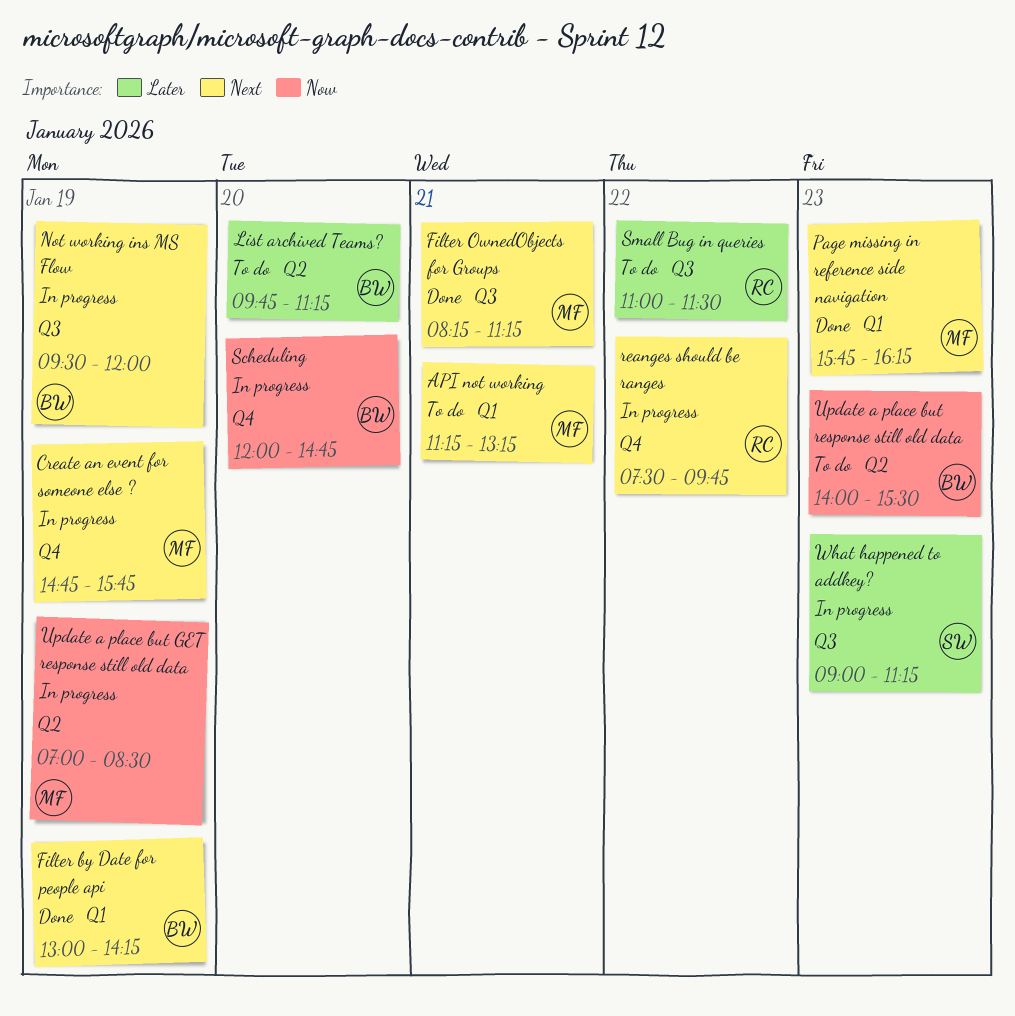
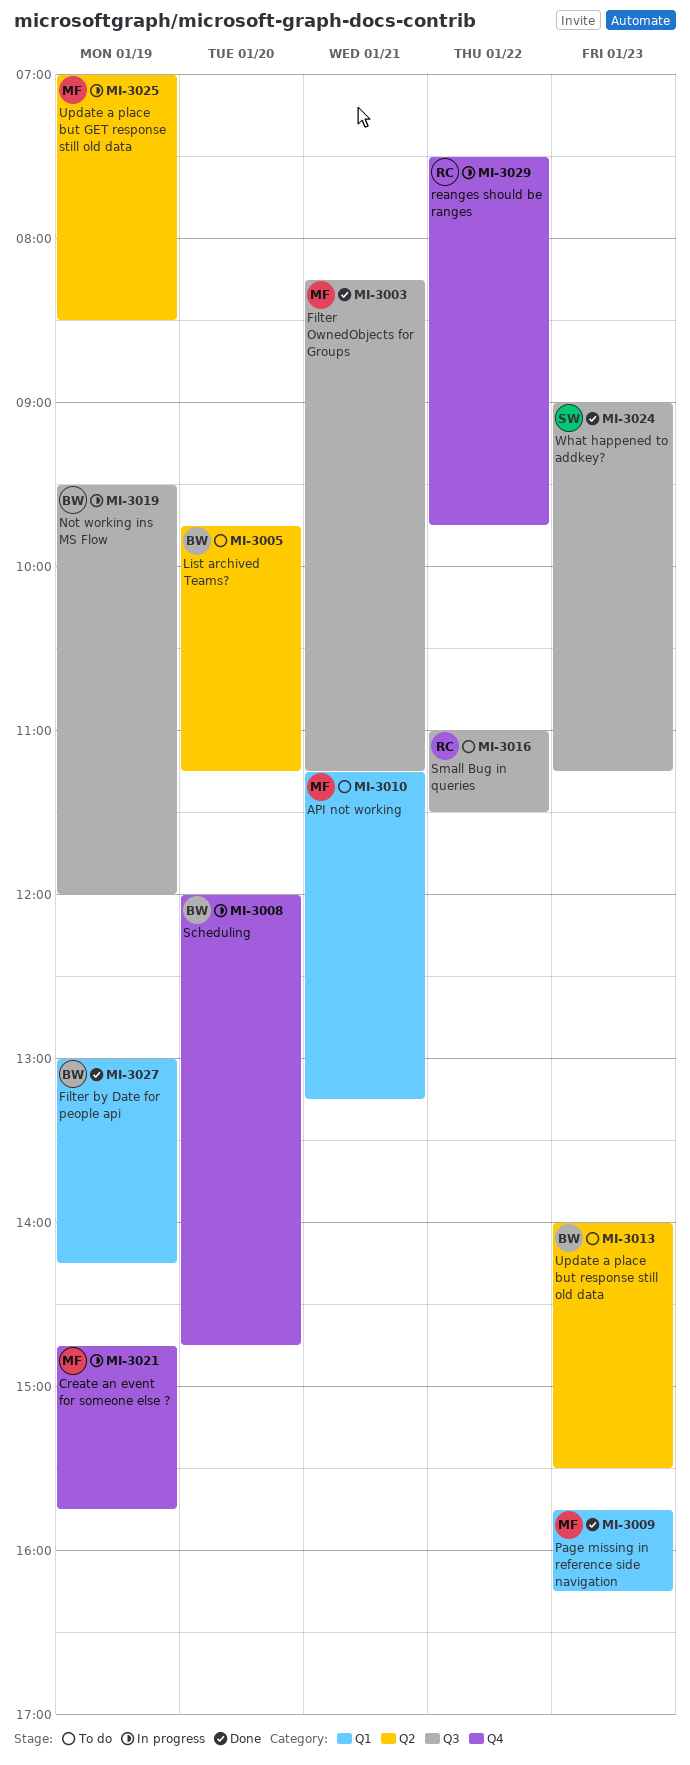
What happened to addkey?, status: In progress -> Done

